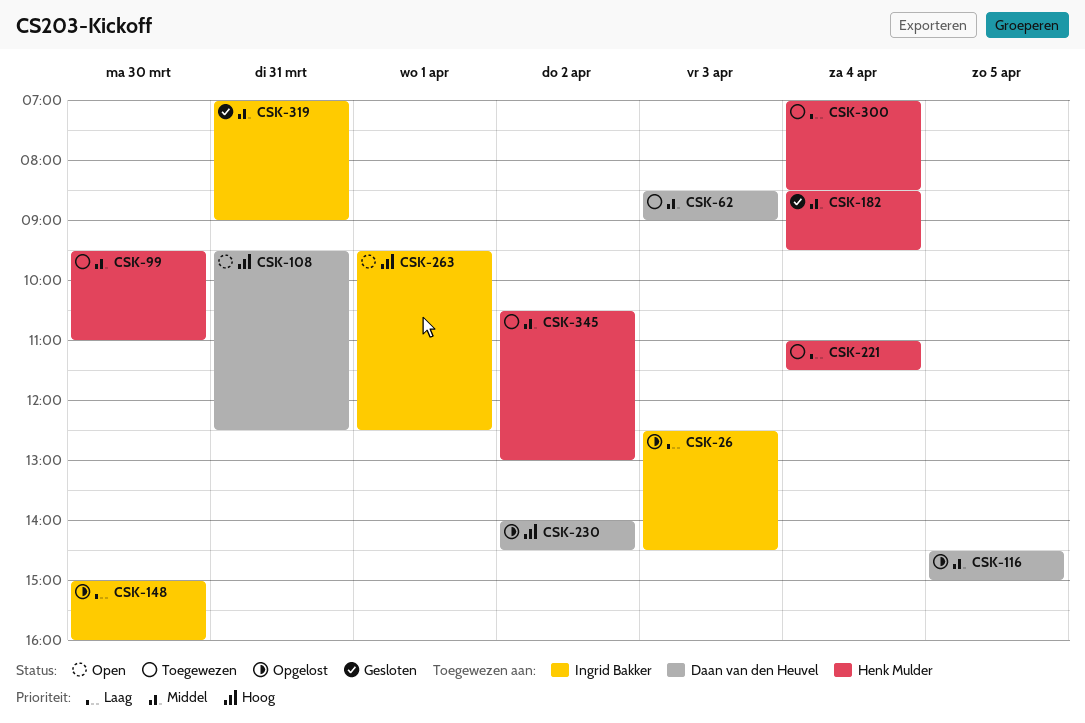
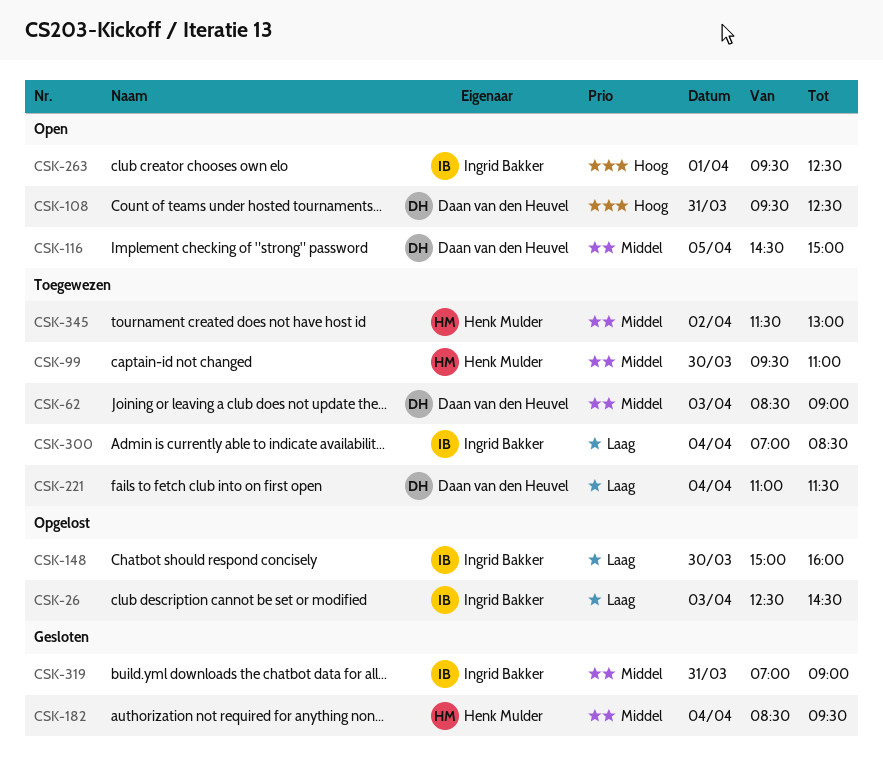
CSK-116, status: Opgelost -> Open
CSK-221, owner: Henk Mulder -> Daan van den Heuvel
CSK-230: present -> none
CSK-300, owner: Henk Mulder -> Ingrid Bakker
CSK-345, begins: 10:30 -> 11:30

